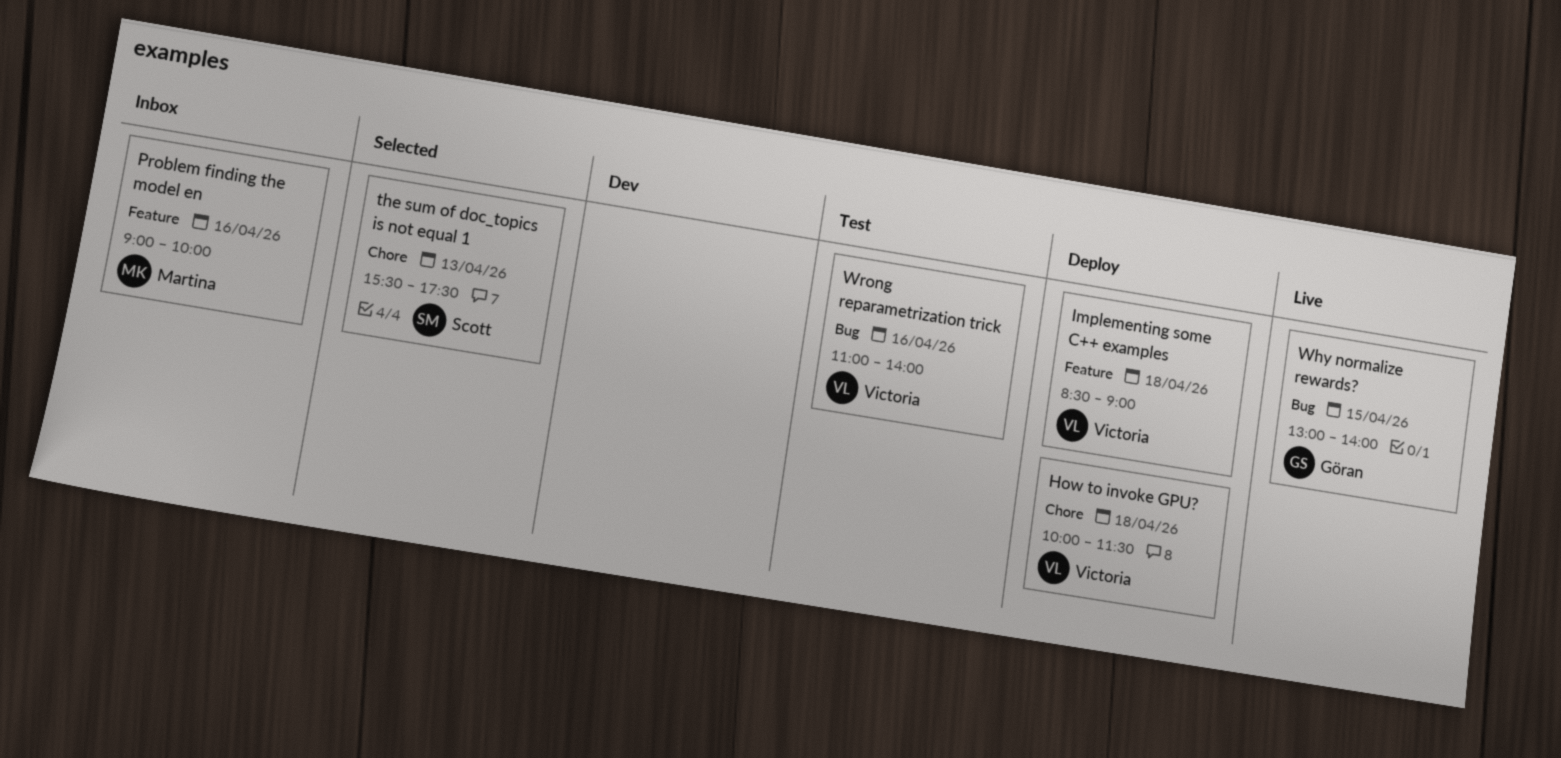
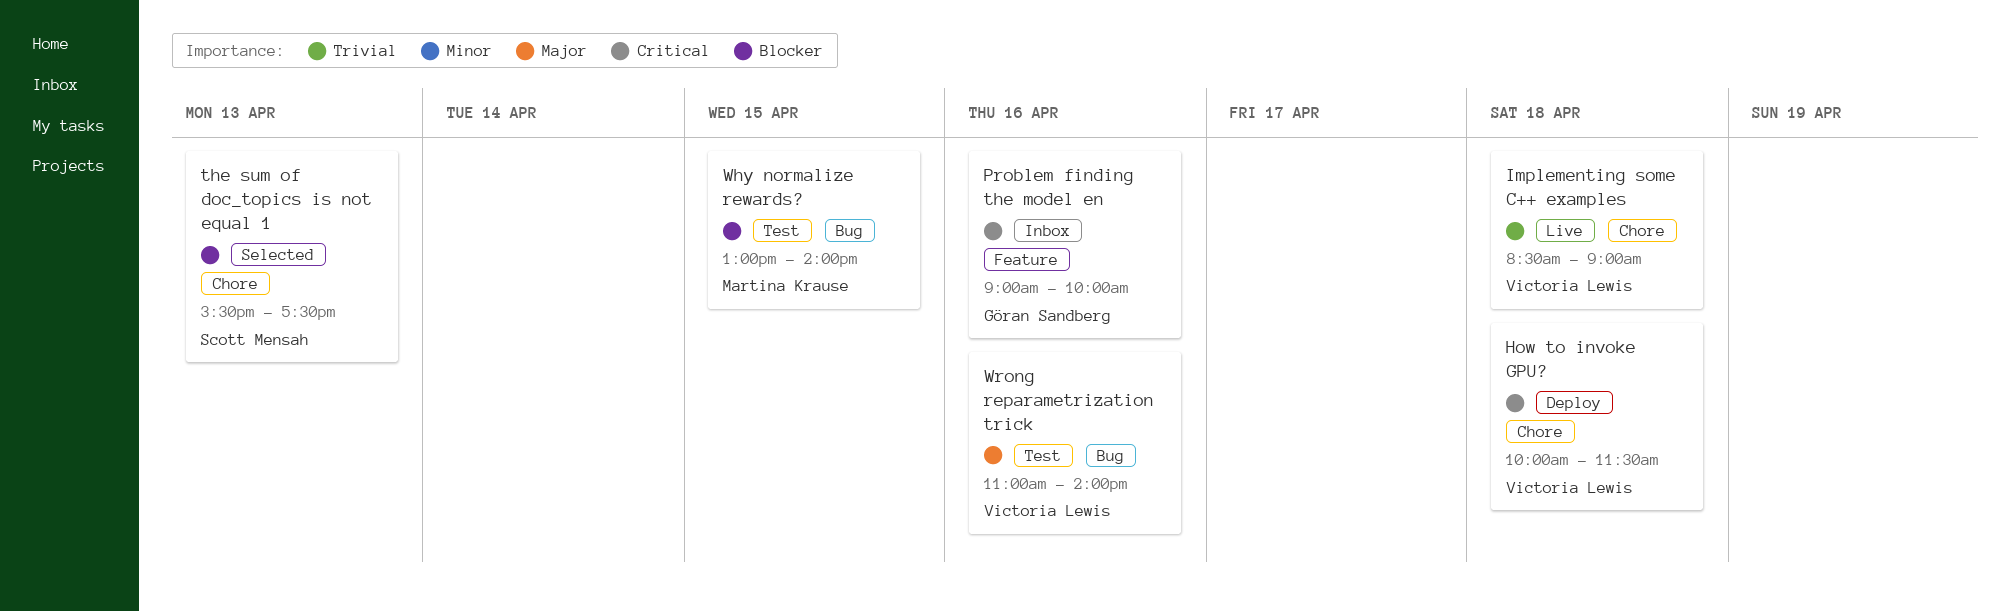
Implementing some C++ examples, status: Deploy -> Live
Implementing some C++ examples, label: Feature -> Chore
Problem finding the model en, owner: Martina Krause -> Göran Sandberg
Why normalize rewards?, status: Live -> Test
Why normalize rewards?, owner: Göran Sandberg -> Martina Krause

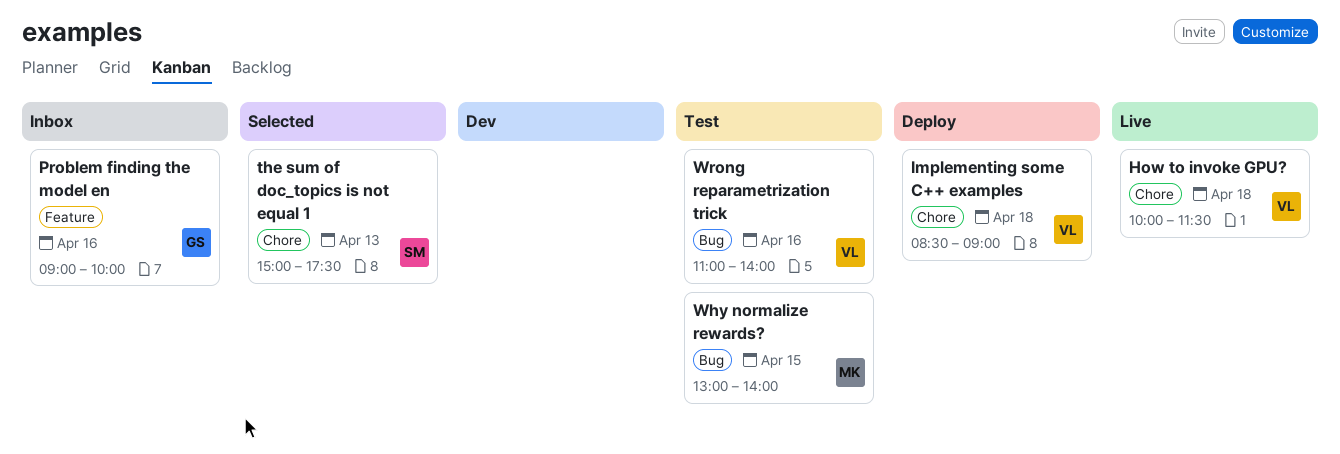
How to invoke GPU?, status: Deploy -> Live
Implementing some C++ examples, status: Live -> Deploy
the sum of doc_topics is not equal 1, begins: 15:30 -> 15:00

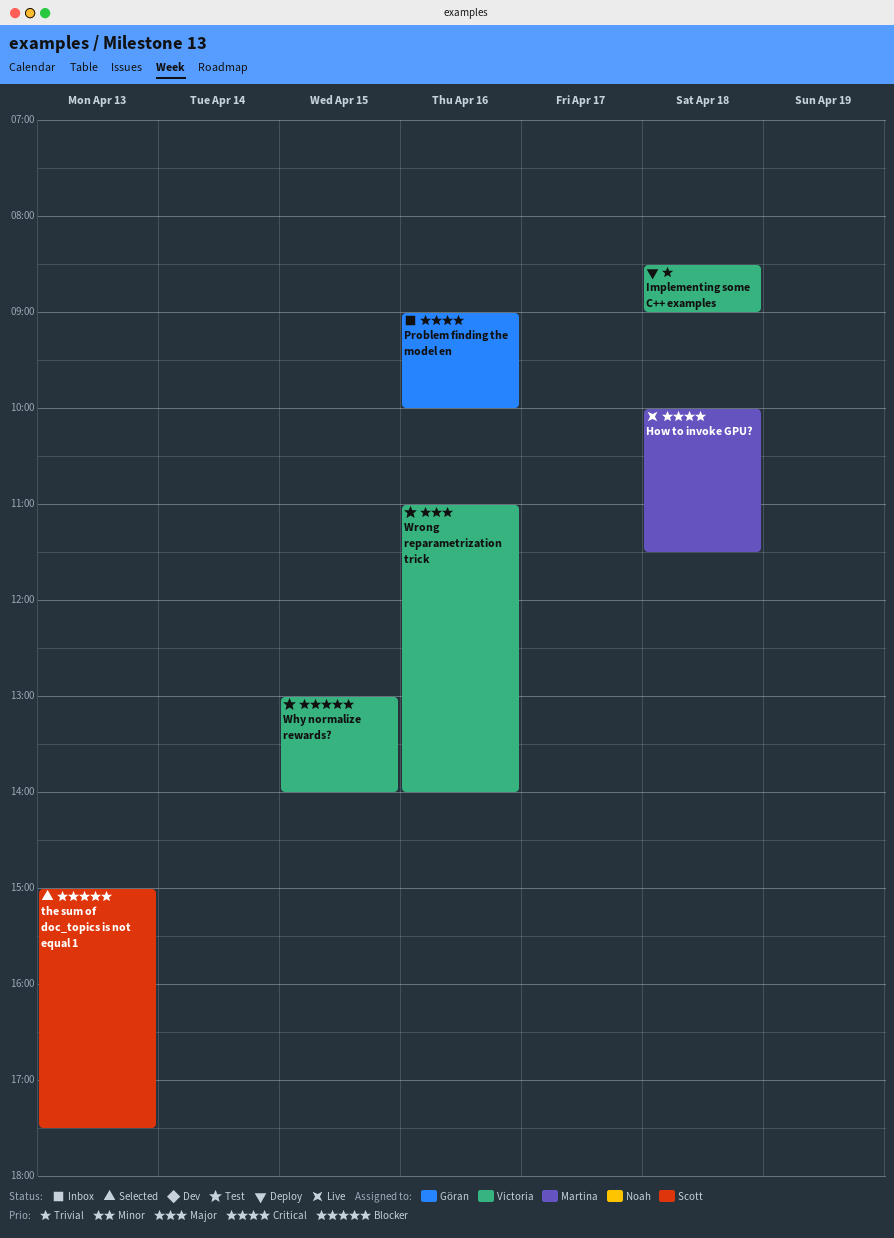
How to invoke GPU?, owner: Victoria -> Martina
Why normalize rewards?, owner: Martina -> Victoria

